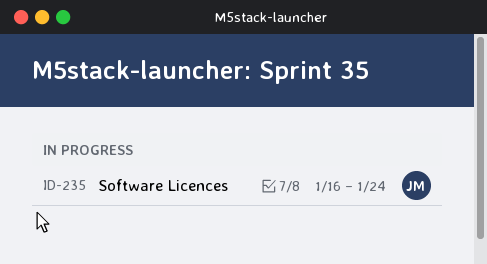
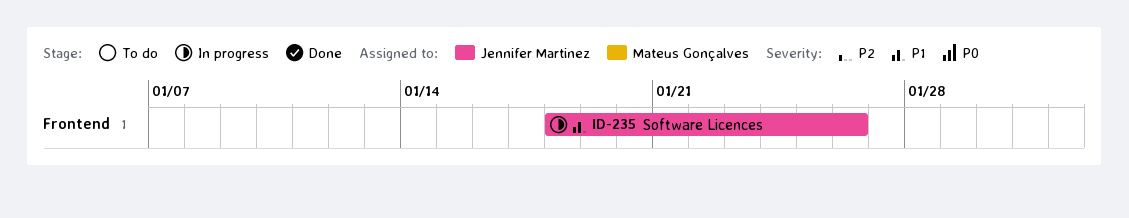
ID-235, start: Jan 16 -> Jan 18
ID-235, due: Jan 24 -> Jan 26

